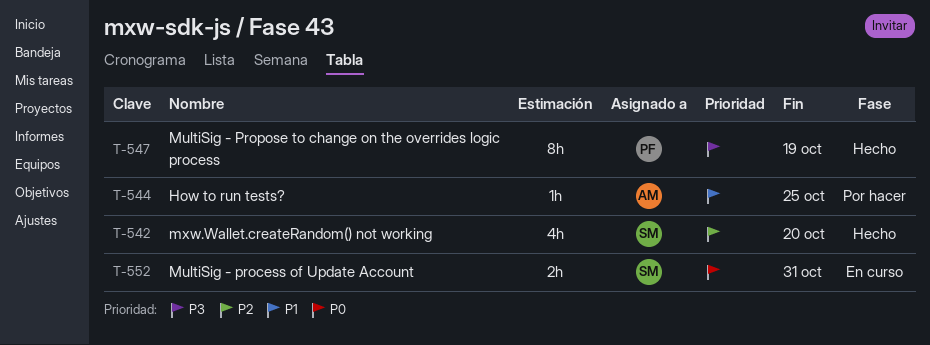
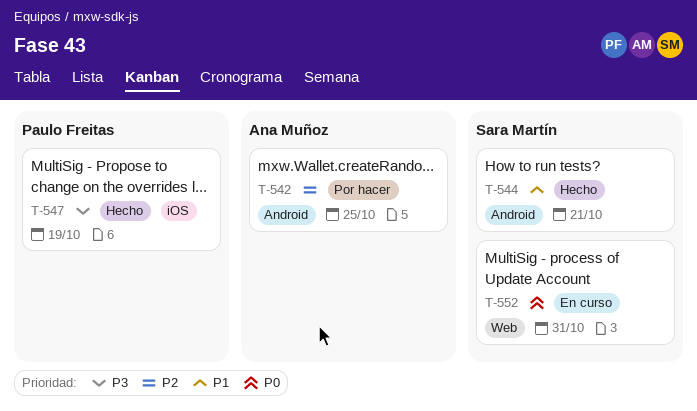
T-542, status: Hecho -> Por hacer
T-542, owner: Sara Martín -> Ana Muñoz
T-542, due: Oct 20 -> Oct 25
T-544, status: Por hacer -> Hecho
T-544, owner: Ana Muñoz -> Sara Martín
T-544, due: Oct 25 -> Oct 21

